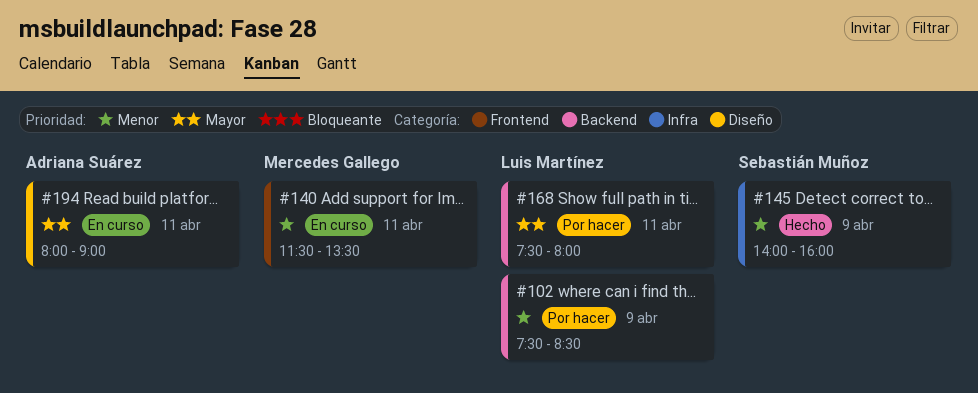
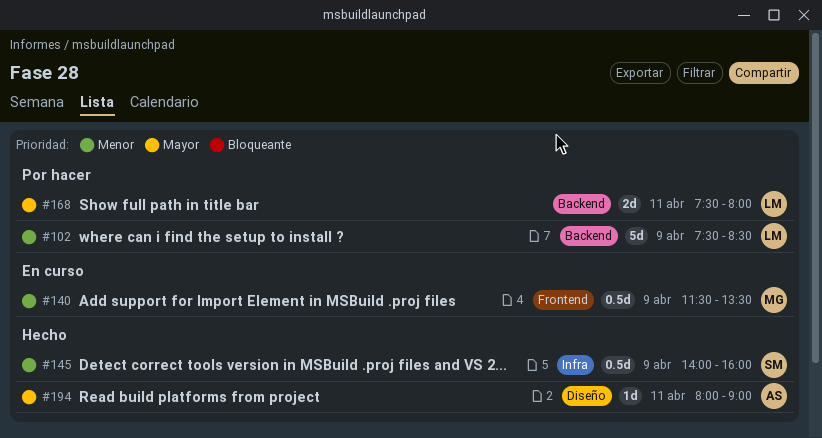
#140, day: Apr 11 -> Apr 9
#194, status: En curso -> Hecho

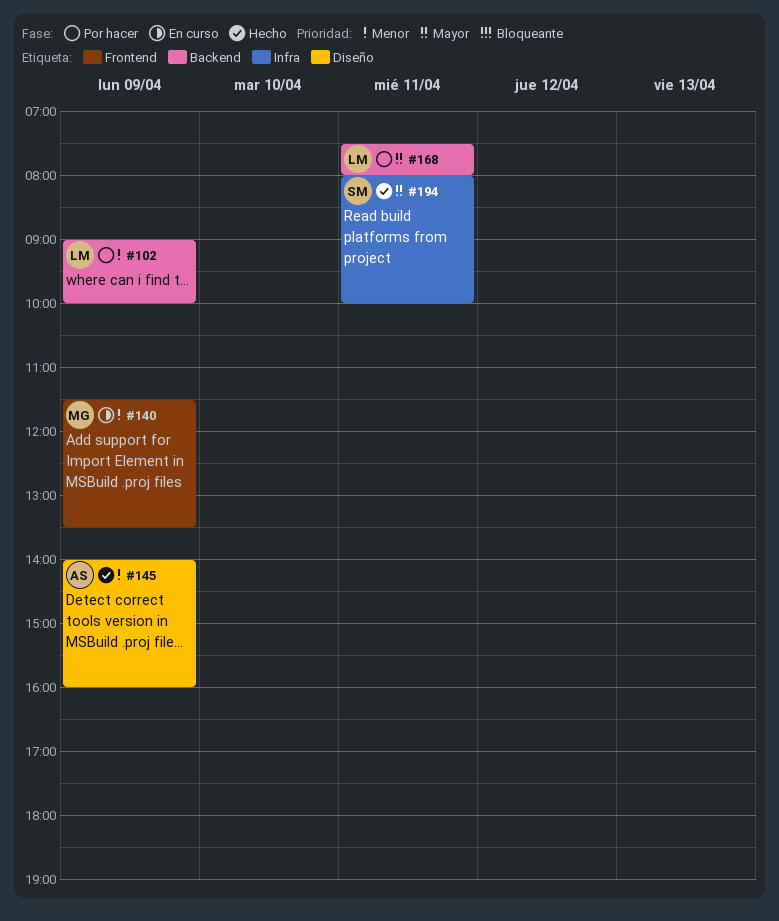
#102, begins: 07:30 -> 09:00
#102, ends: 08:30 -> 10:00
#145, owner: SM -> AS
#145, label: Infra -> Diseño
#194, owner: AS -> SM
#194, label: Diseño -> Infra
#194, ends: 09:00 -> 10:00

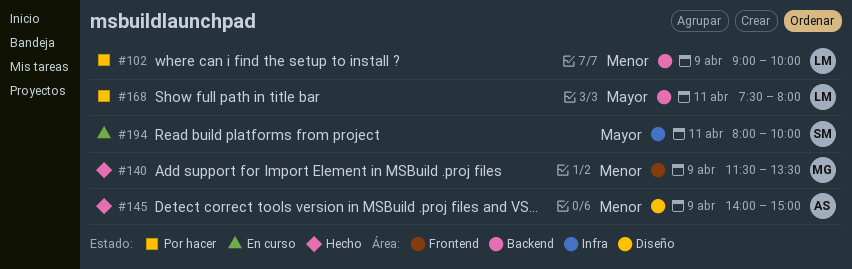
#140, status: En curso -> Hecho
#145, ends: 16:00 -> 15:00
#194, status: Hecho -> En curso

